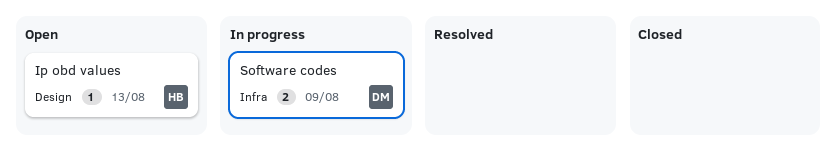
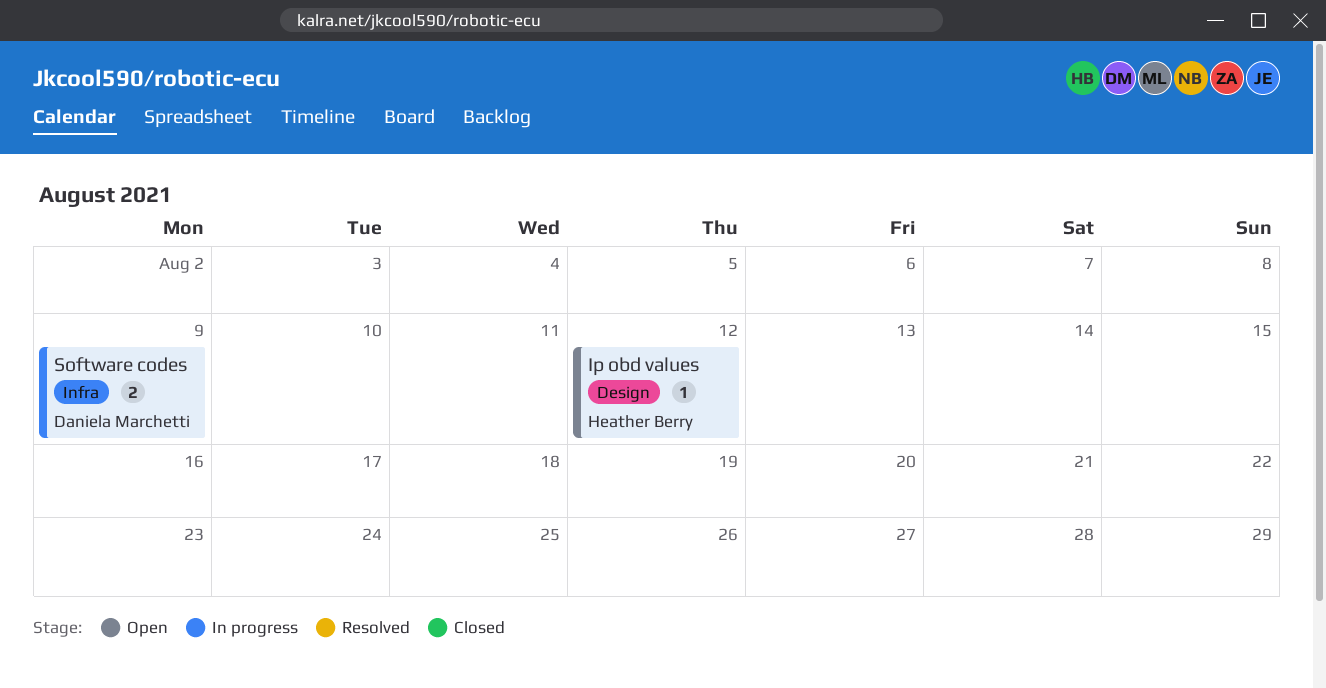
Ip obd values, due: Aug 13 -> Aug 12

